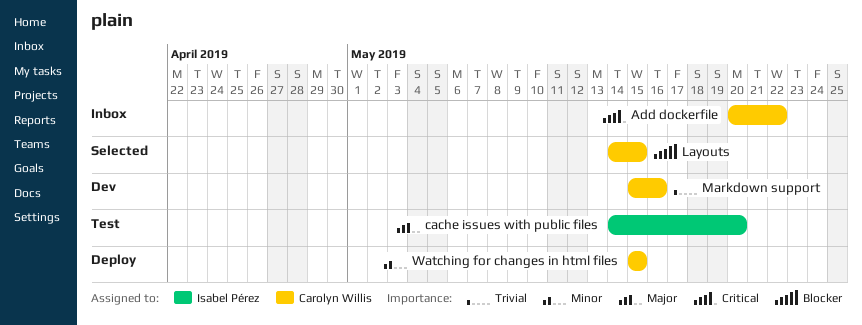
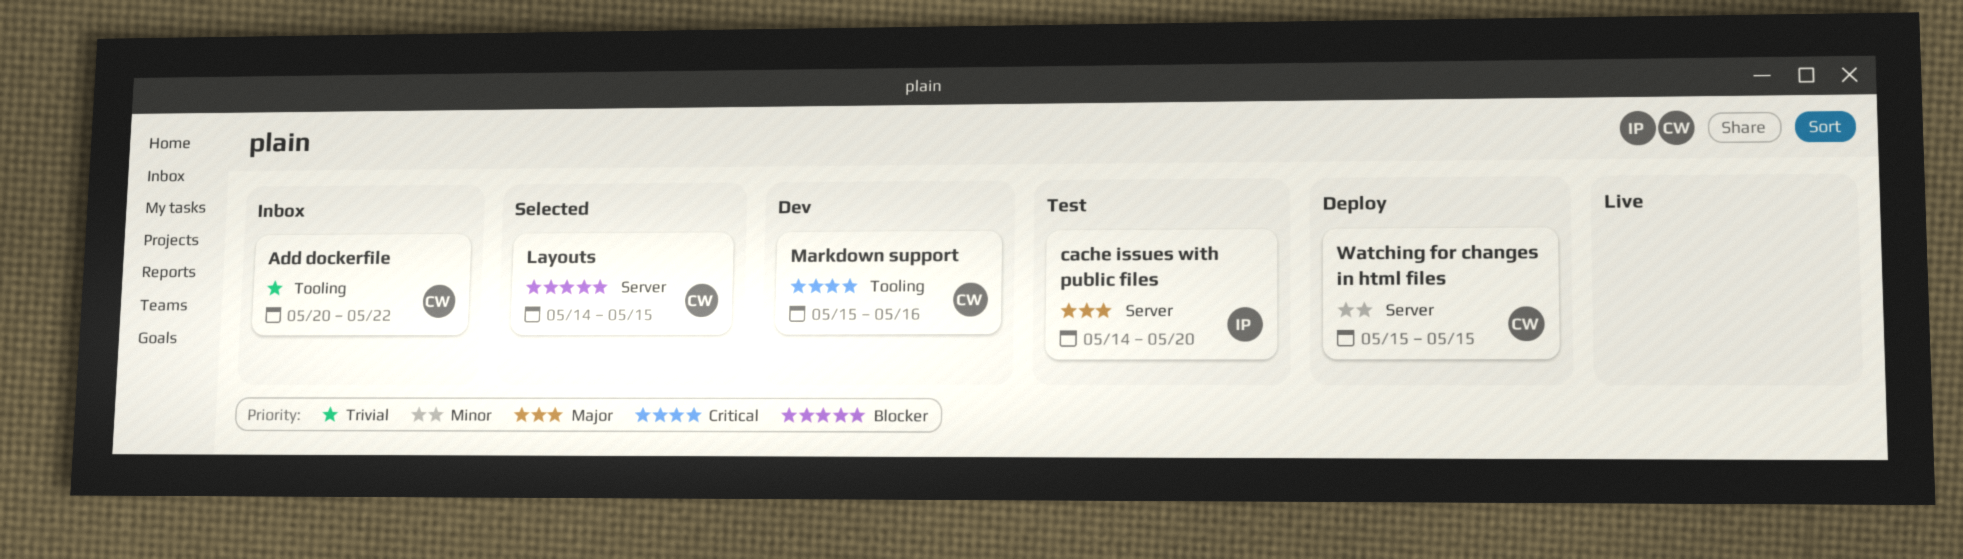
Add dockerfile, priority: Critical -> Trivial
Markdown support, priority: Trivial -> Critical

